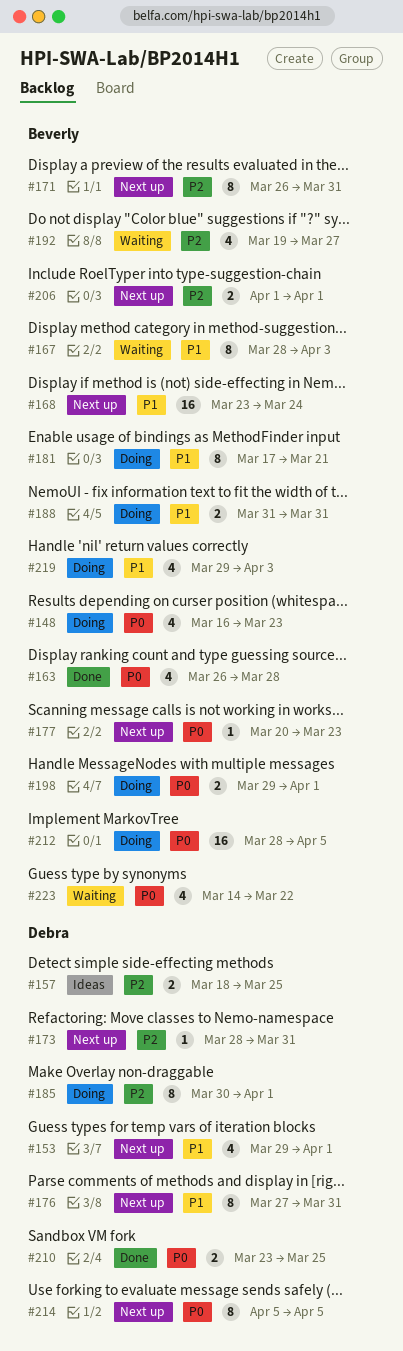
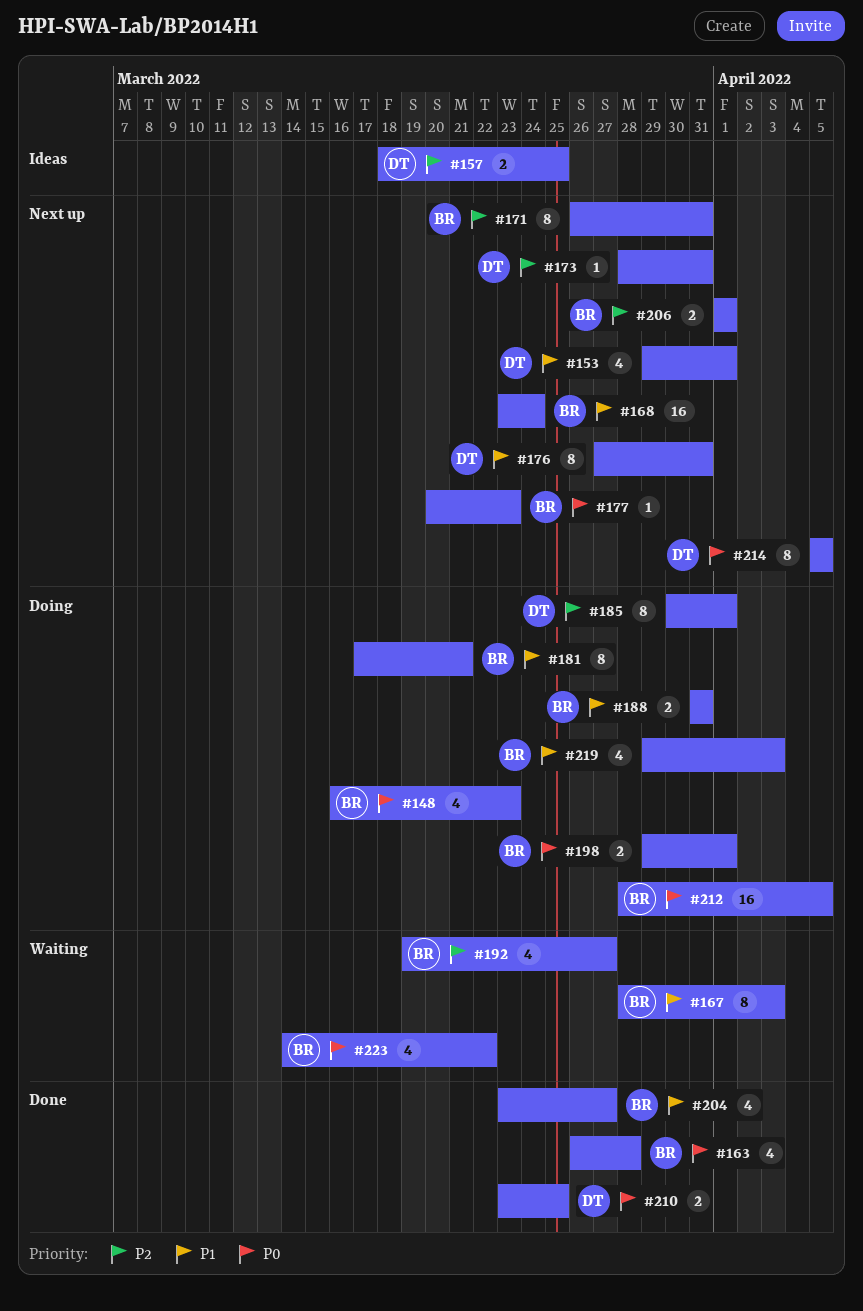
#204: none -> present

